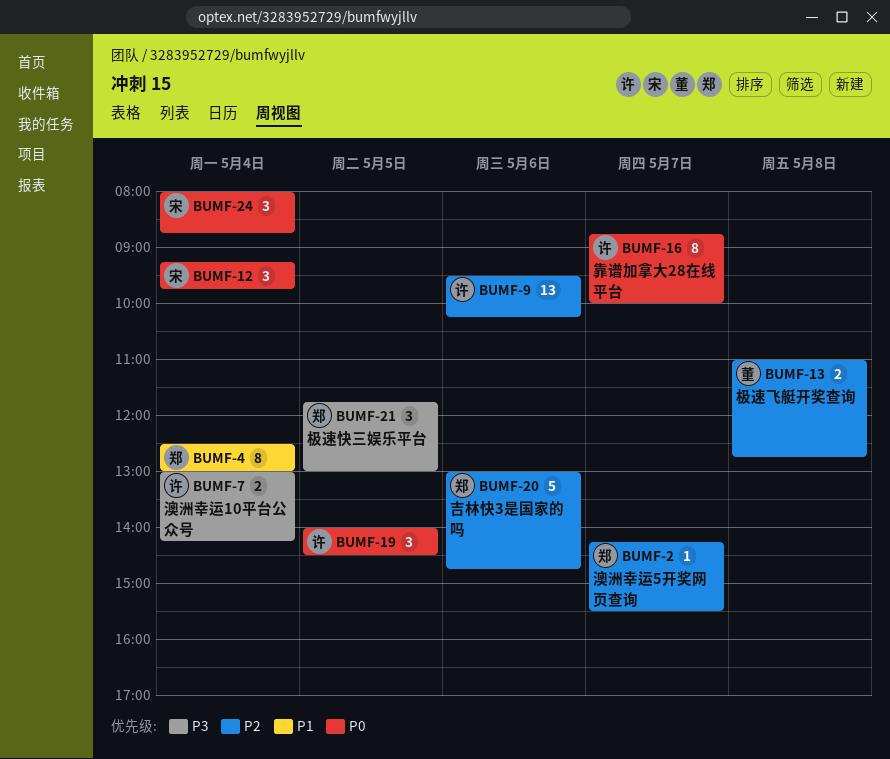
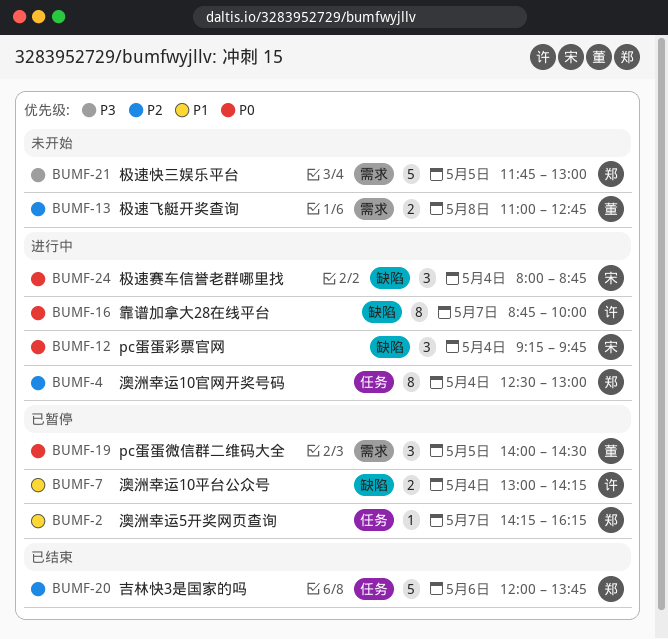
BUMF-2, priority: P2 -> P1
BUMF-2, ends: 15:30 -> 16:15
BUMF-4, priority: P1 -> P2
BUMF-7, priority: P3 -> P1
BUMF-9: present -> none
BUMF-19, owner: 许 -> 董
BUMF-20, begins: 13:00 -> 12:00
BUMF-20, ends: 14:45 -> 13:45
BUMF-21, estimate: 3 -> 5

